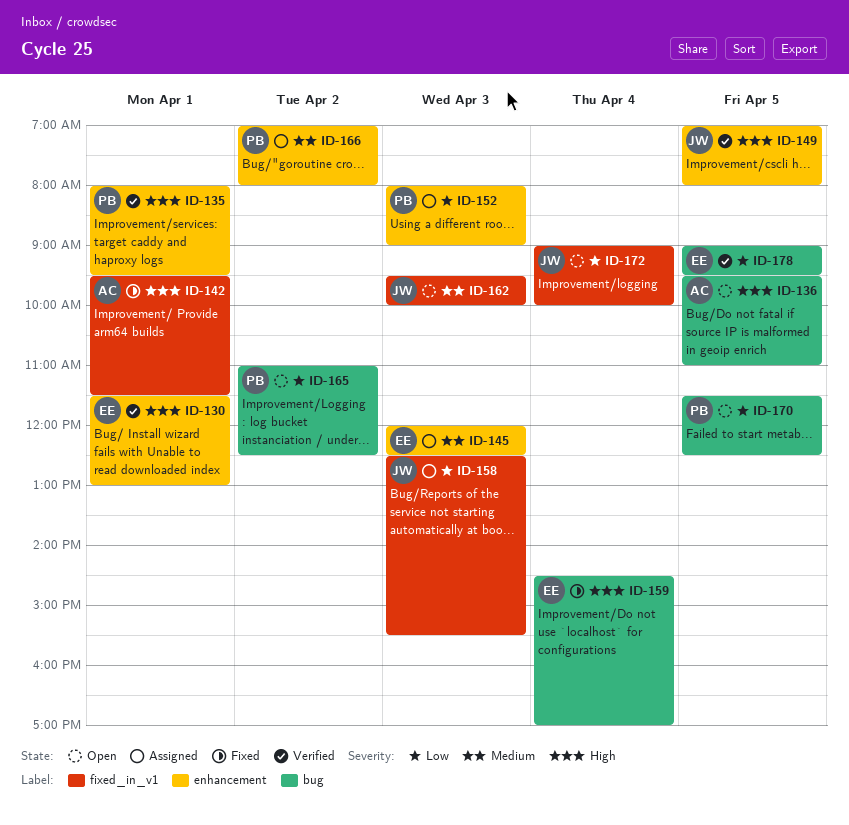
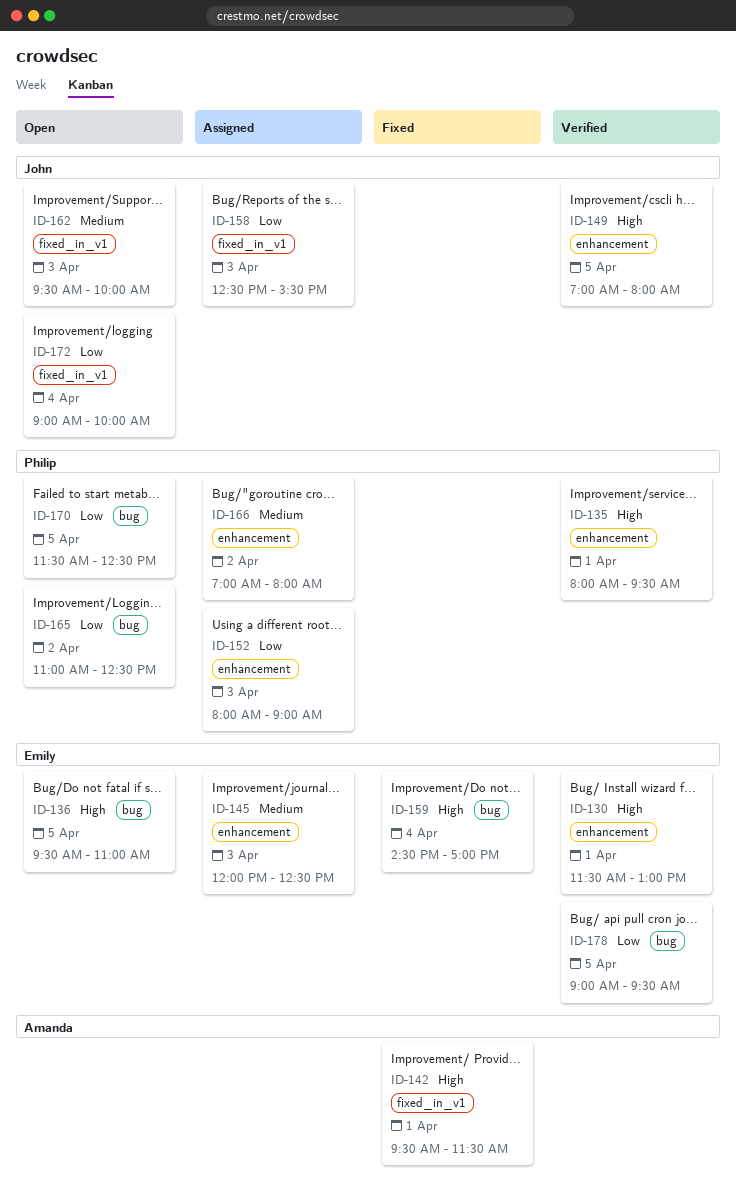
ID-136, owner: Amanda -> Emily

